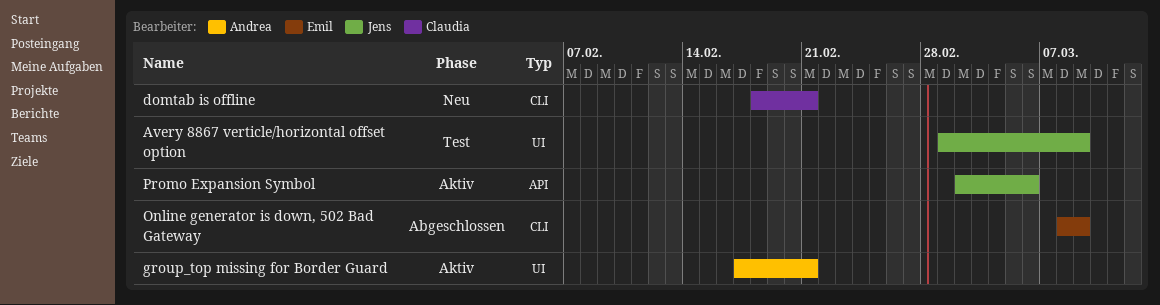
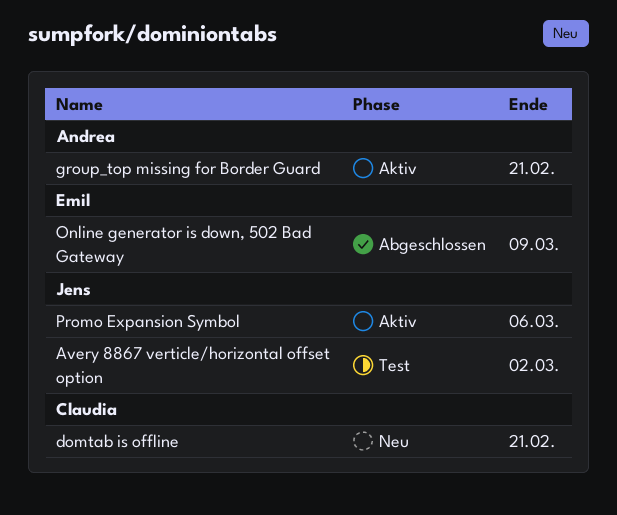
Avery 8867 verticle/horizontal offset option, due: Mar 9 -> Mar 2

